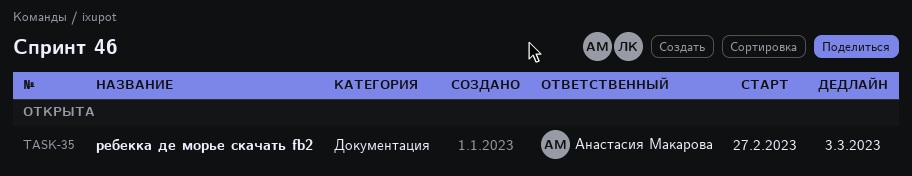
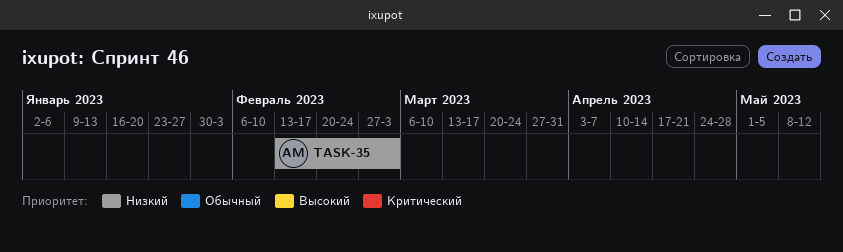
TASK-35, start: Feb 27 -> Feb 13

